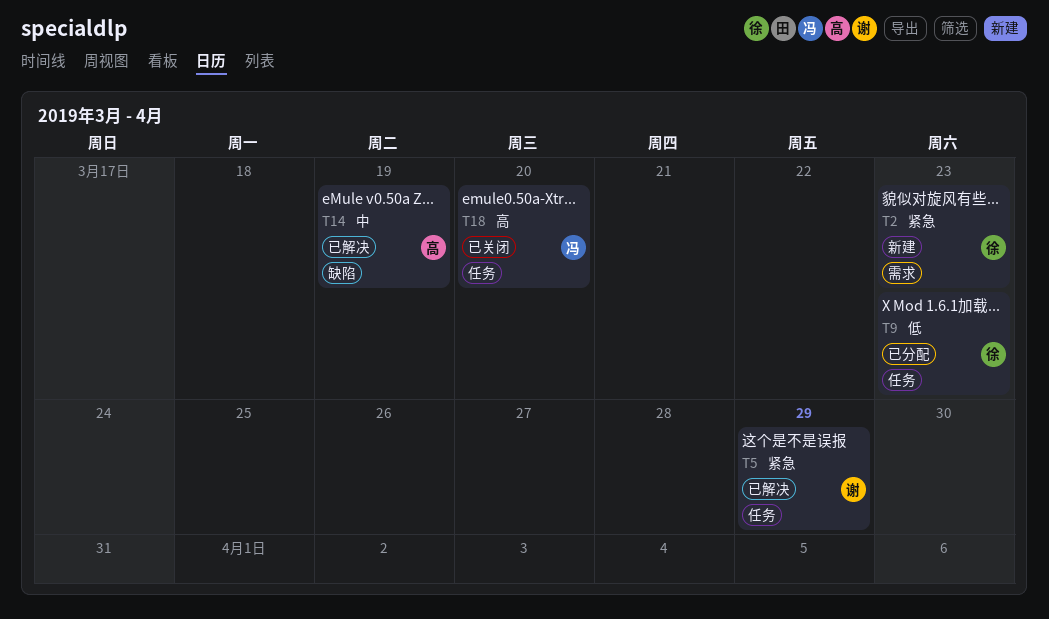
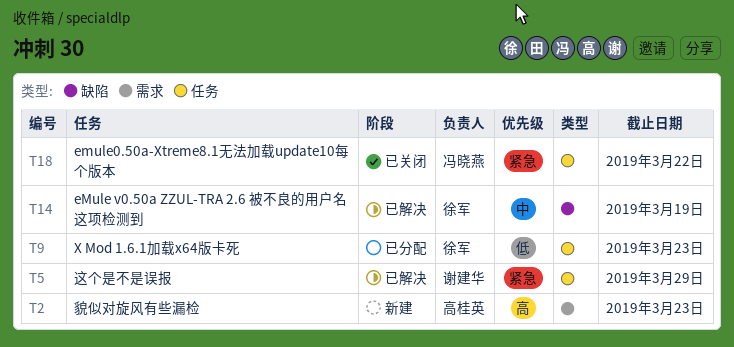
T2, owner: 徐军 -> 高桂英
T2, priority: 紧急 -> 高
T14, owner: 高桂英 -> 徐军
T18, priority: 高 -> 紧急
T18, due: Mar 20 -> Mar 22

